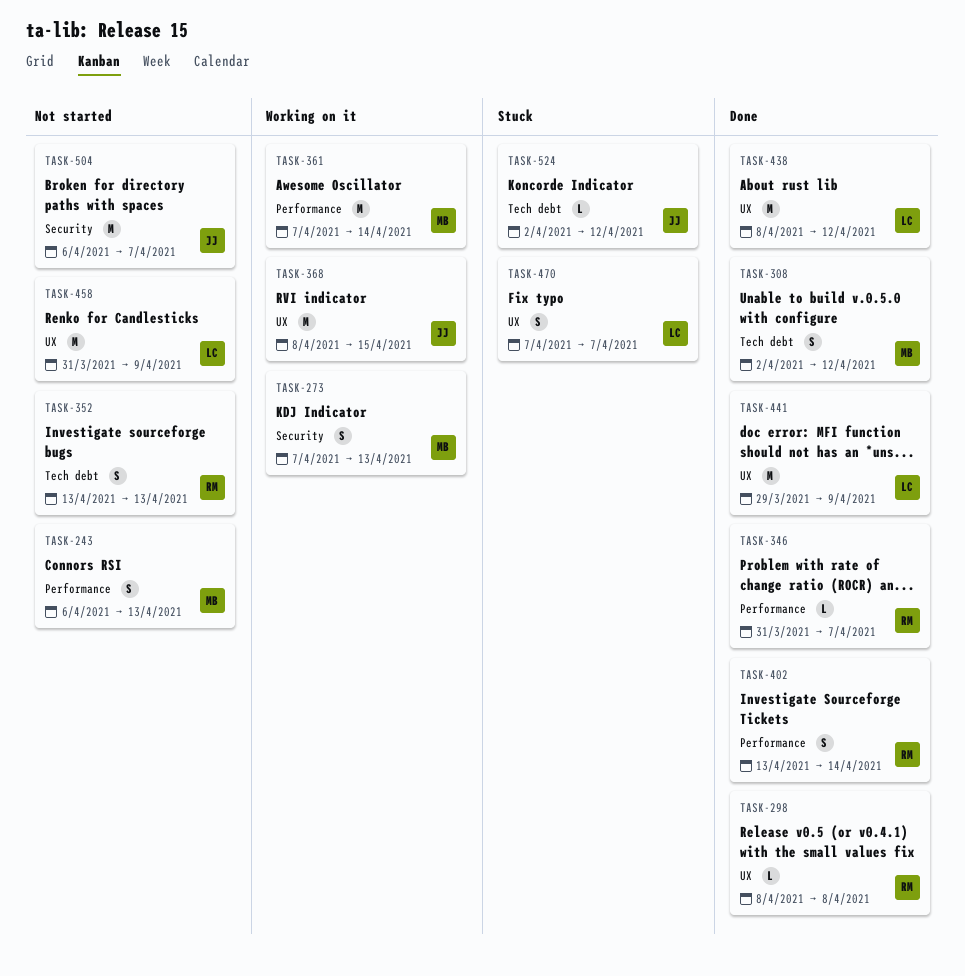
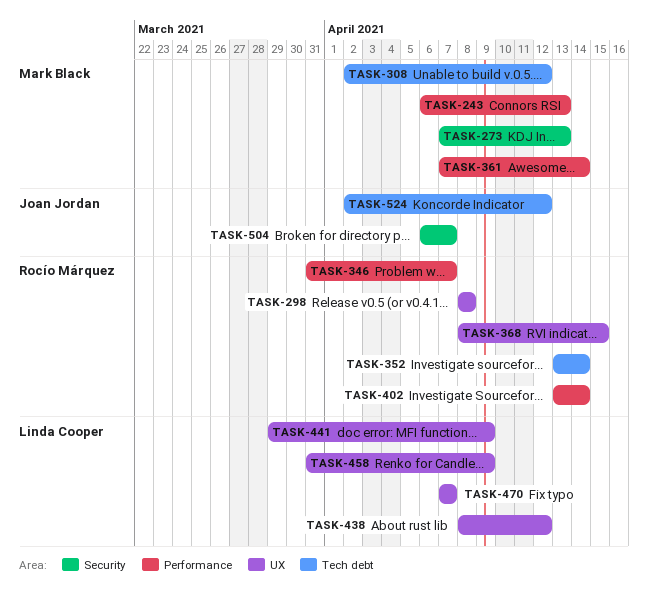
TASK-352, due: Apr 13 -> Apr 14
TASK-368, owner: Joan Jordan -> Rocío Márquez

